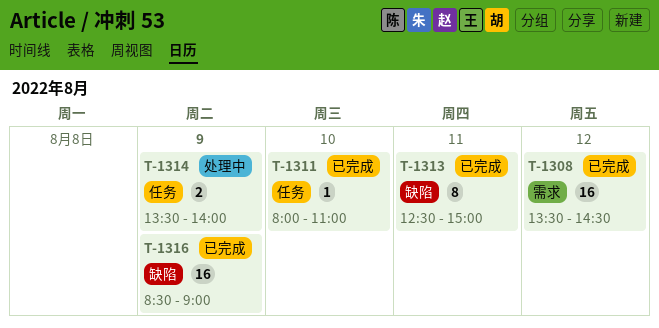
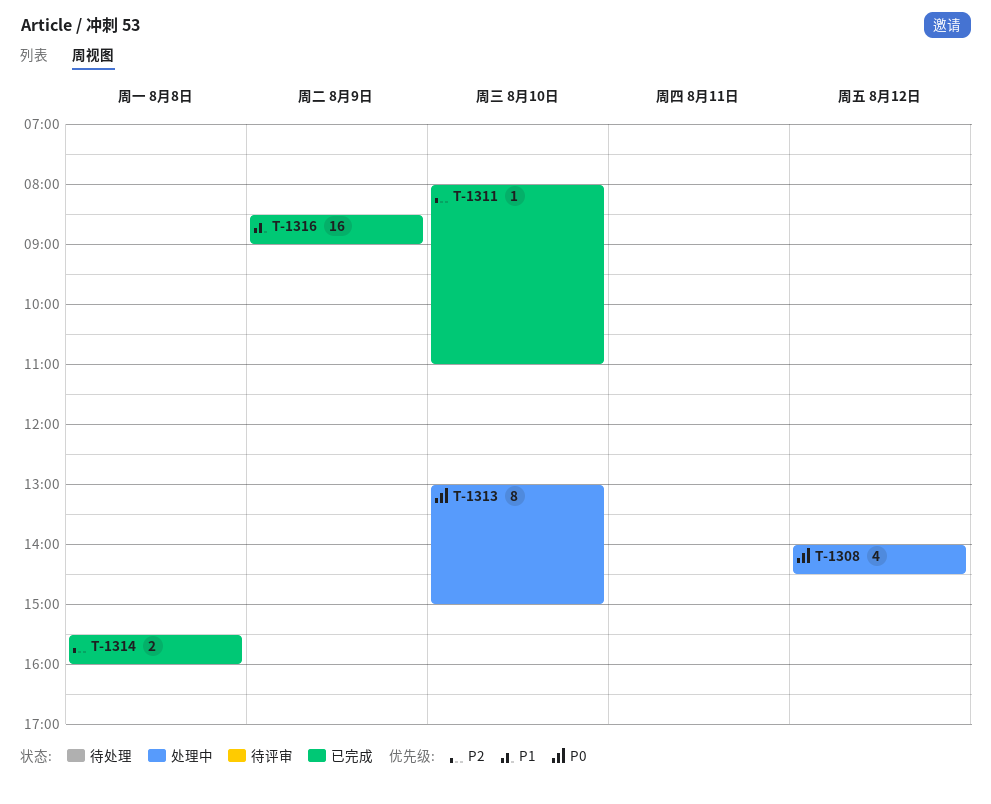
T-1308, status: 已完成 -> 处理中
T-1308, estimate: 16 -> 4
T-1308, begins: 13:30 -> 14:00
T-1313, status: 已完成 -> 处理中
T-1313, day: Aug 11 -> Aug 10
T-1313, begins: 12:30 -> 13:00
T-1314, status: 处理中 -> 已完成
T-1314, day: Aug 9 -> Aug 8
T-1314, begins: 13:30 -> 15:30
T-1314, ends: 14:00 -> 16:00

